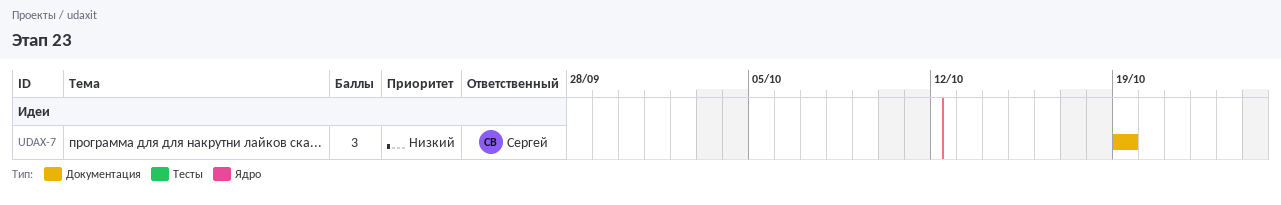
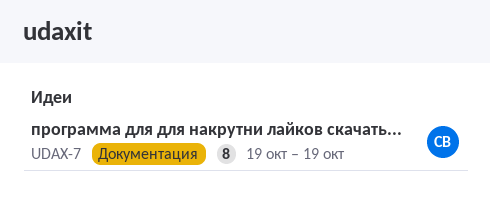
UDAX-7, estimate: 3 -> 8

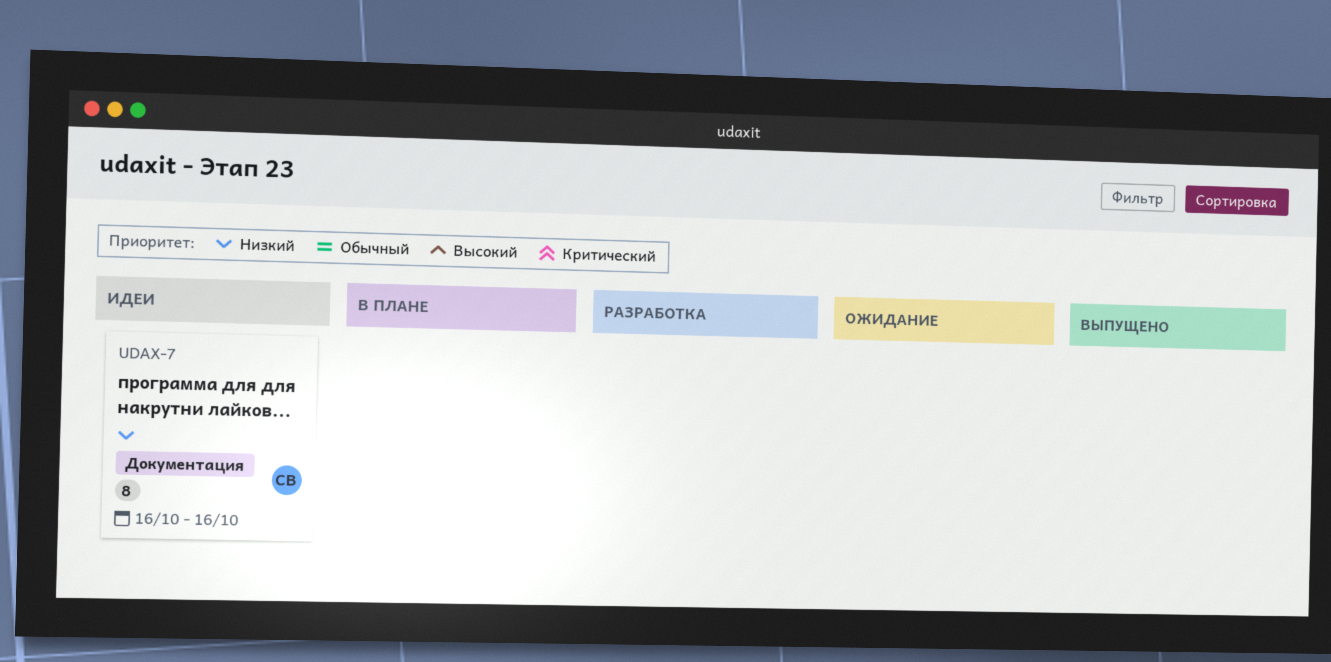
UDAX-7, start: Oct 19 -> Oct 16
UDAX-7, due: Oct 19 -> Oct 16

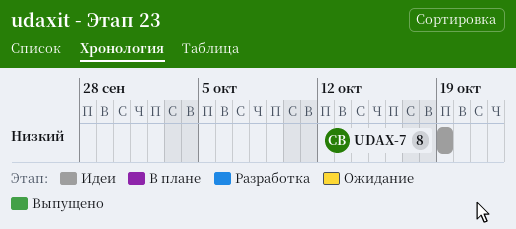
UDAX-7, start: Oct 16 -> Oct 19
UDAX-7, due: Oct 16 -> Oct 19

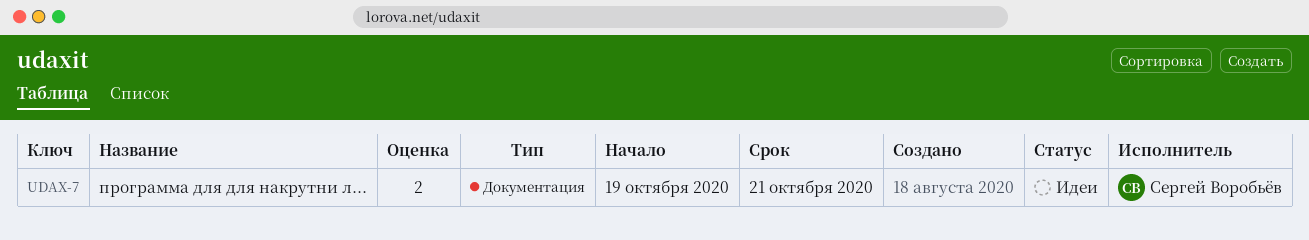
UDAX-7, estimate: 8 -> 2
UDAX-7, due: Oct 19 -> Oct 21

